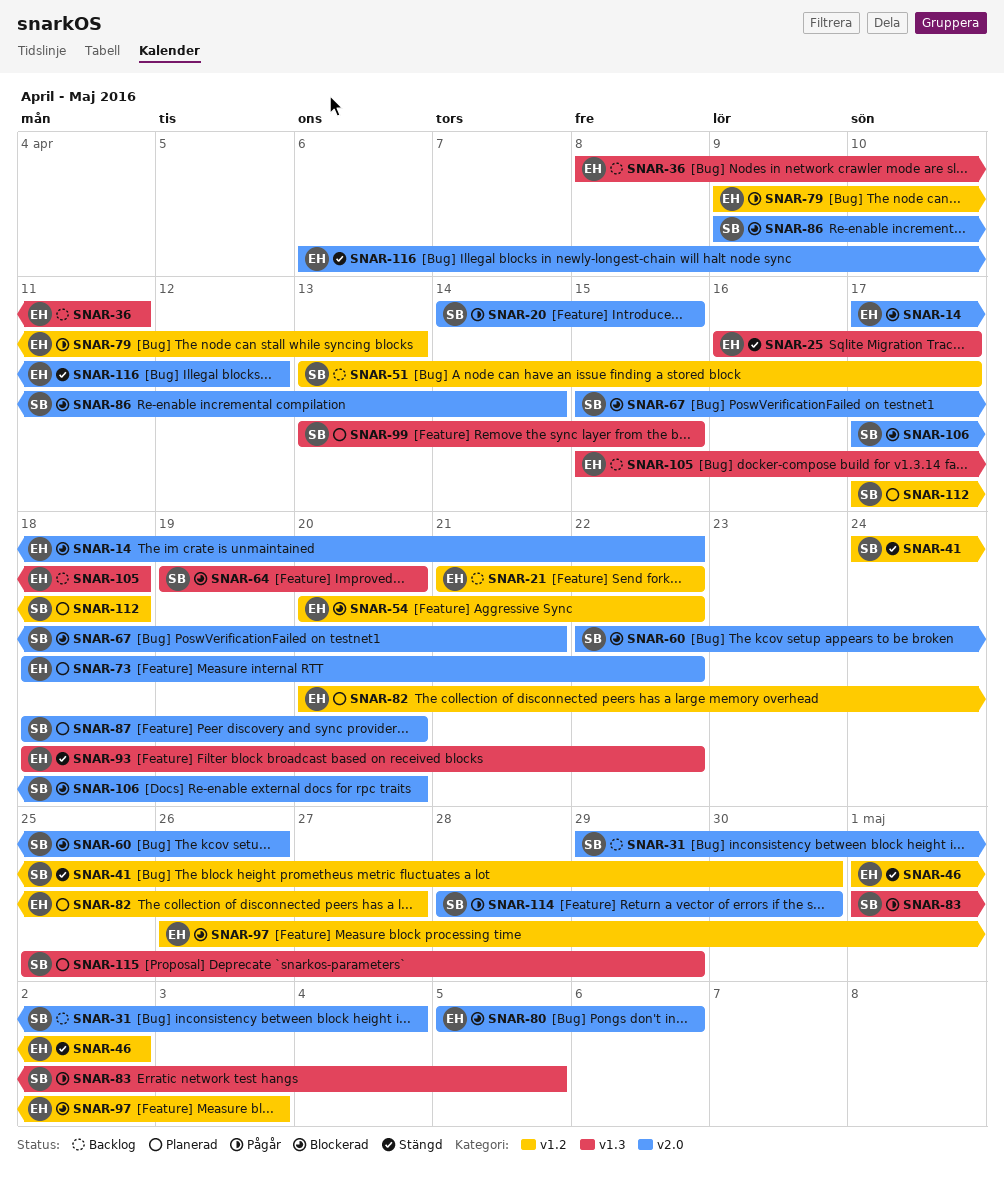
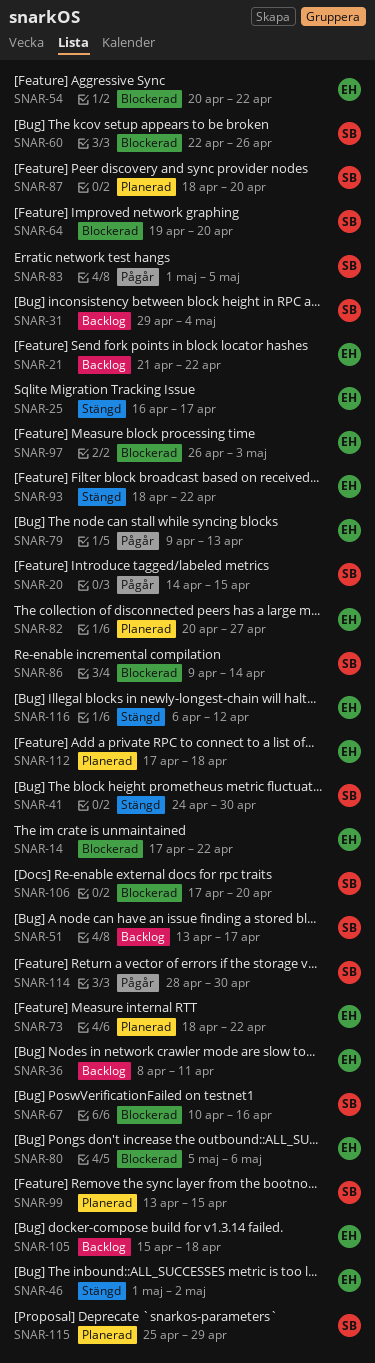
SNAR-67, start: Apr 15 -> Apr 10
SNAR-67, due: Apr 21 -> Apr 16
SNAR-112, owner: SB -> EH

